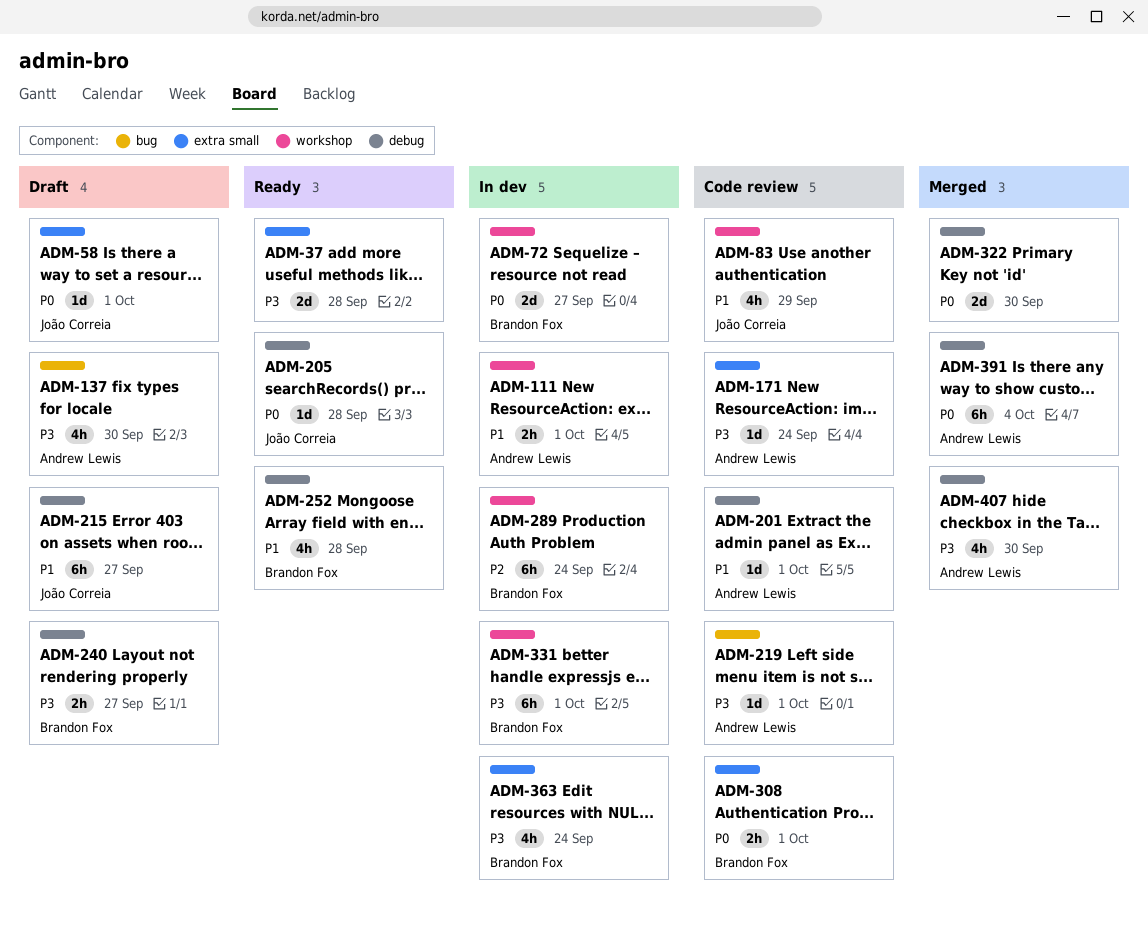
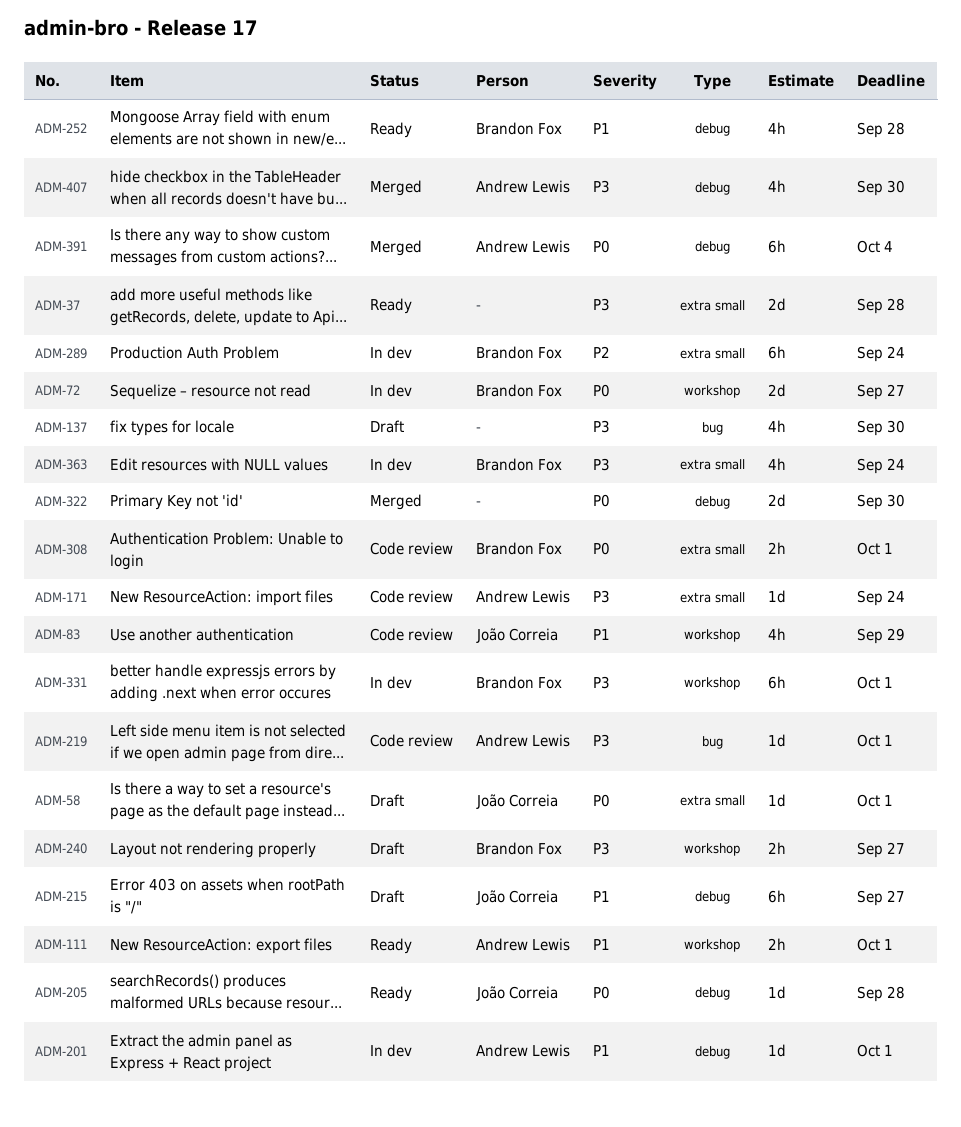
ADM-111, status: In dev -> Ready
ADM-137, owner: Andrew Lewis -> none
ADM-201, status: Code review -> In dev
ADM-240, label: debug -> workshop
ADM-289, label: workshop -> extra small

